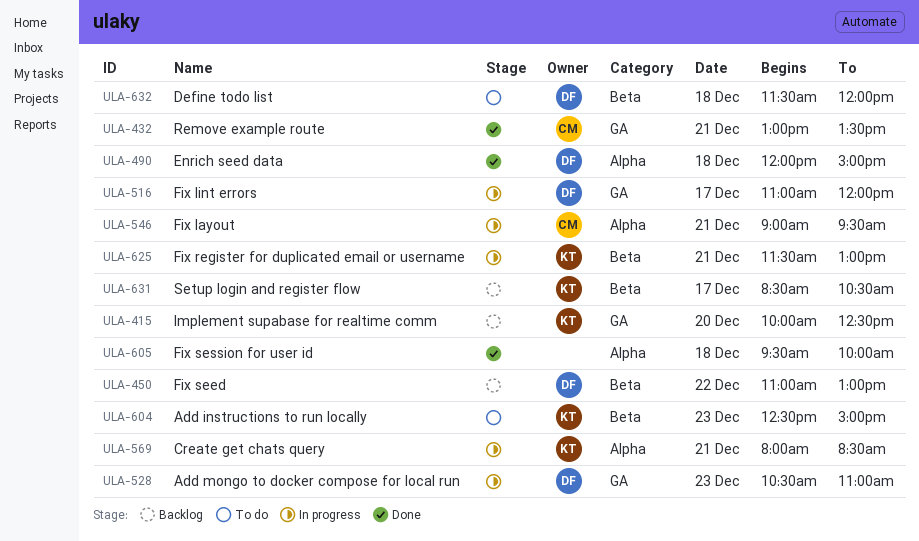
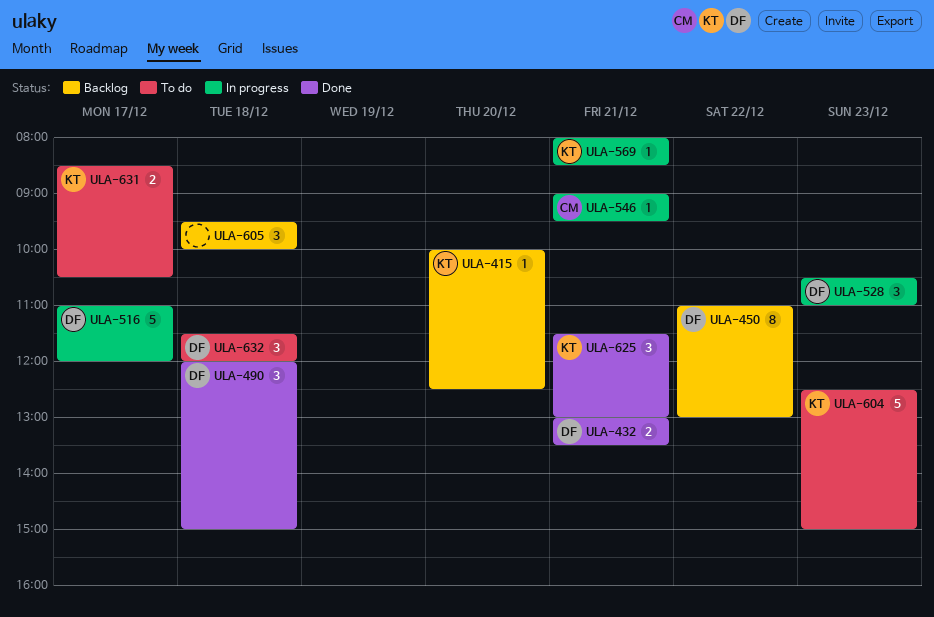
ULA-432, owner: CM -> DF
ULA-605, status: Done -> Backlog
ULA-625, status: In progress -> Done
ULA-631, status: Backlog -> To do

